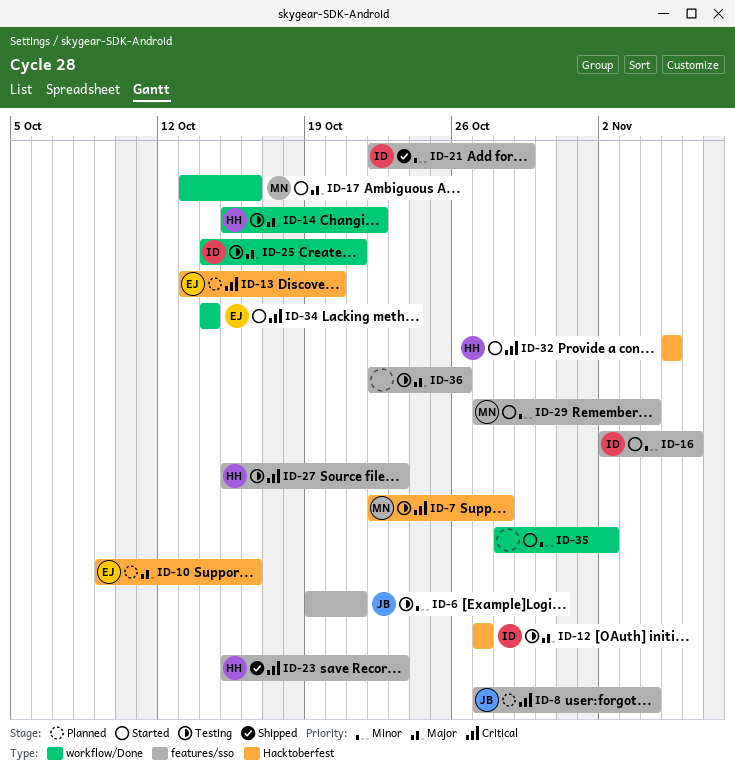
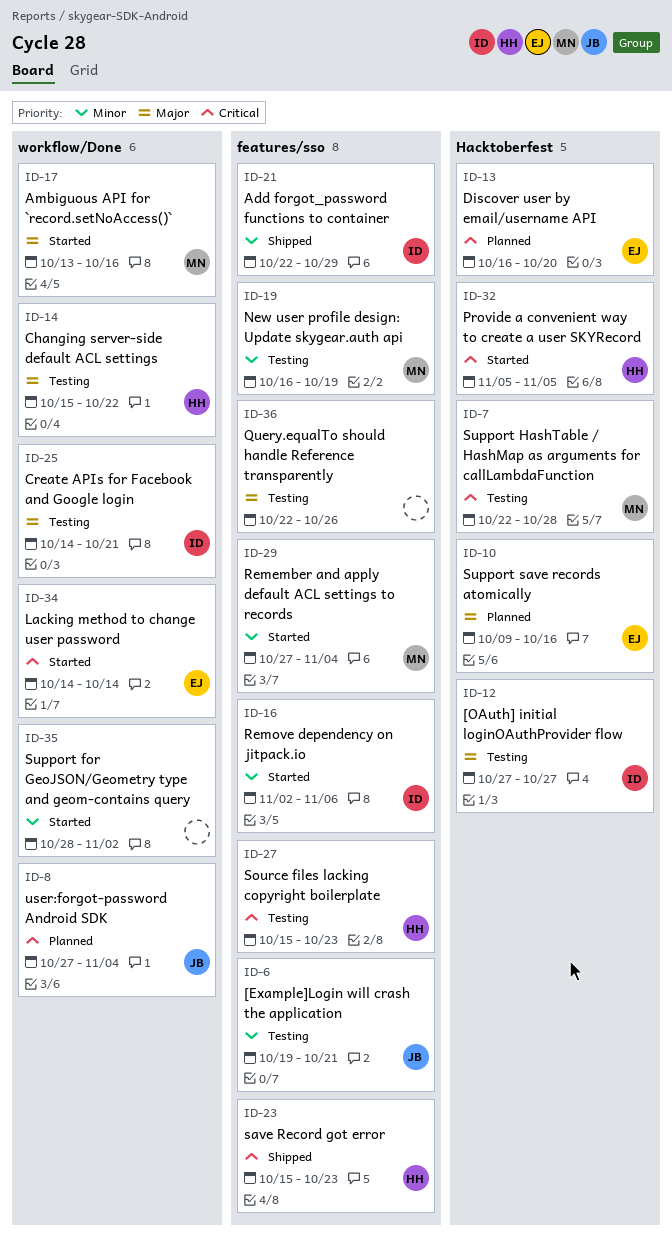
ID-8, label: features/sso -> workflow/Done
ID-13, start: Oct 13 -> Oct 16
ID-19: none -> present

